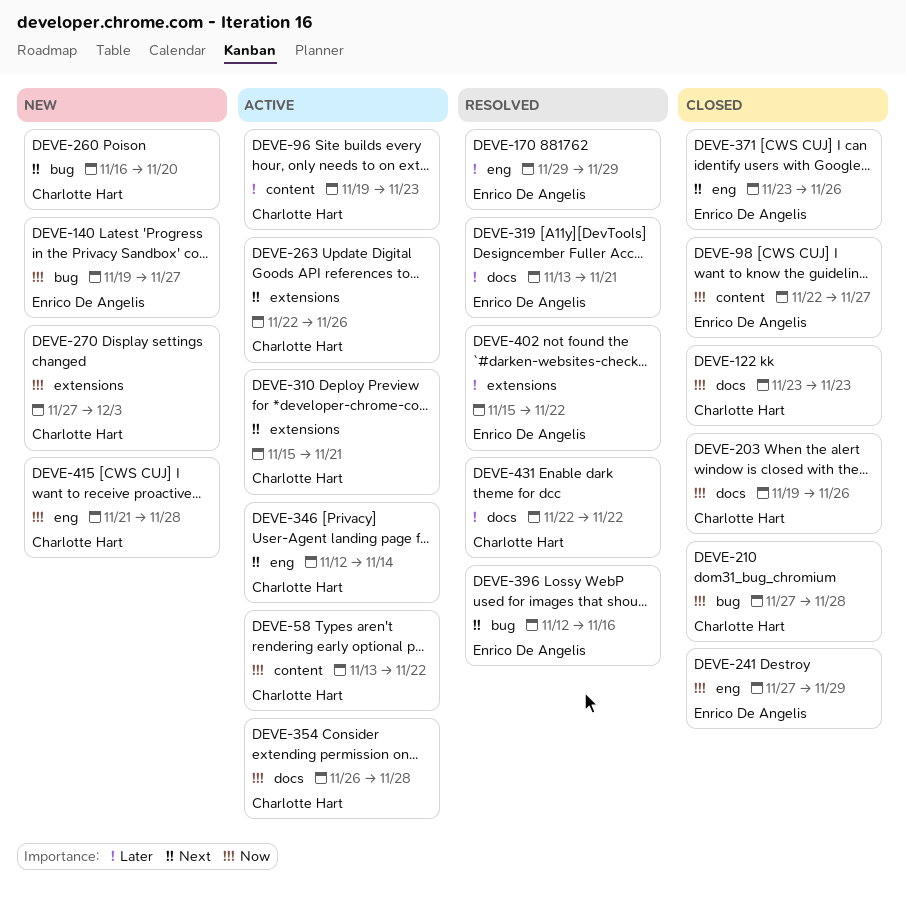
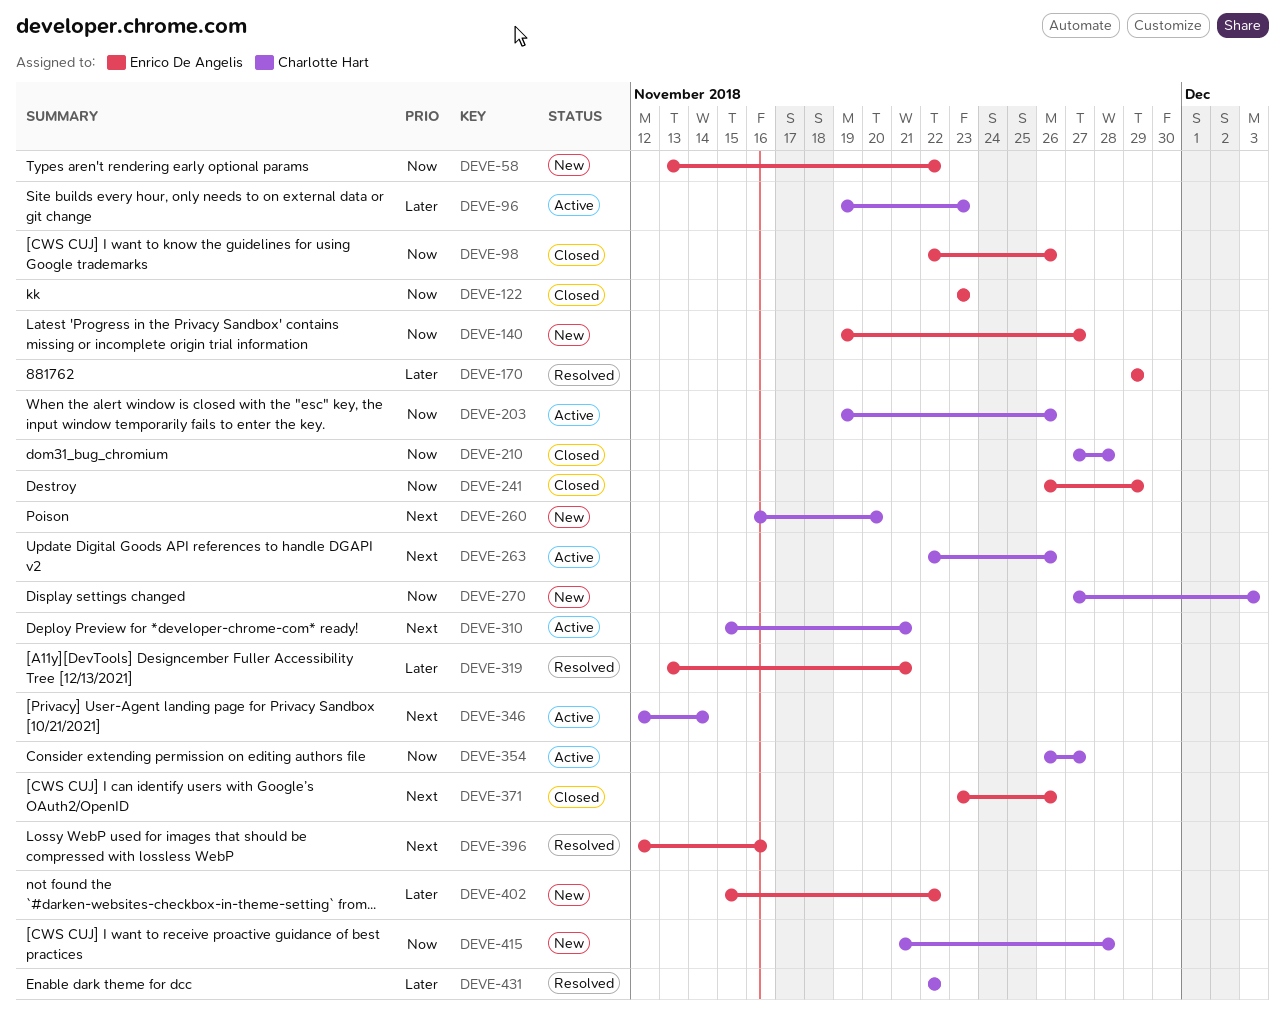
DEVE-58, status: Active -> New
DEVE-58, owner: Charlotte Hart -> Enrico De Angelis
DEVE-98, due: Nov 27 -> Nov 26
DEVE-122, owner: Charlotte Hart -> Enrico De Angelis
DEVE-203, status: Closed -> Active
DEVE-241, start: Nov 27 -> Nov 26
DEVE-354, due: Nov 28 -> Nov 27
DEVE-402, status: Resolved -> New

